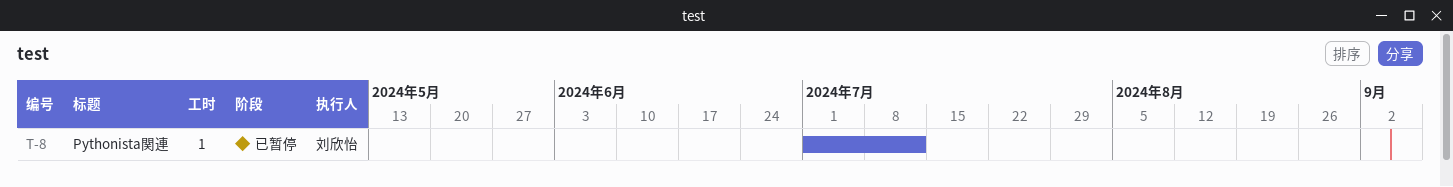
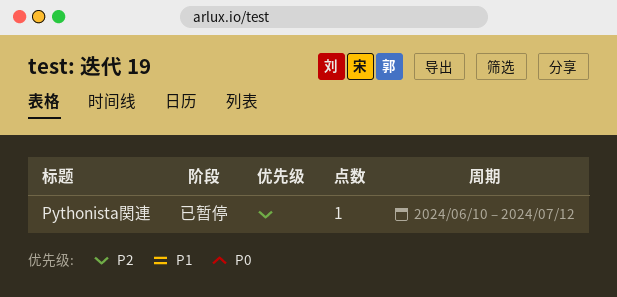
Pythonista関連, start: Jul 1 -> Jun 10

